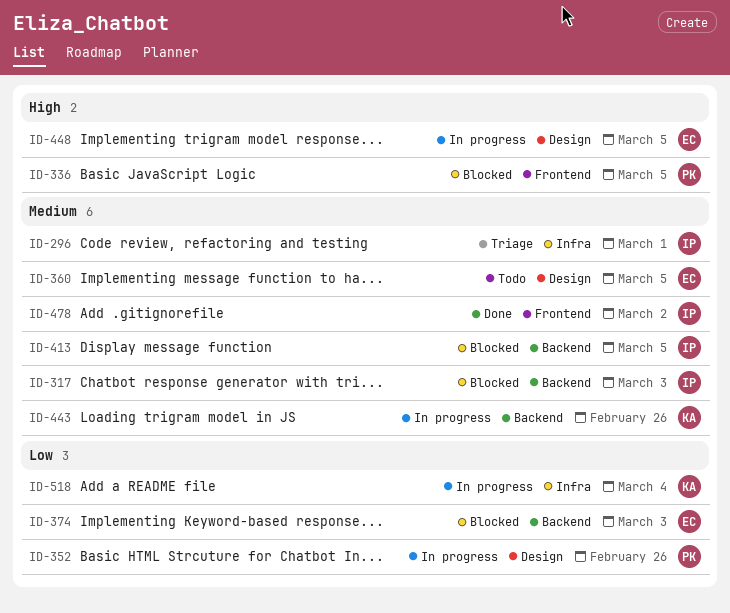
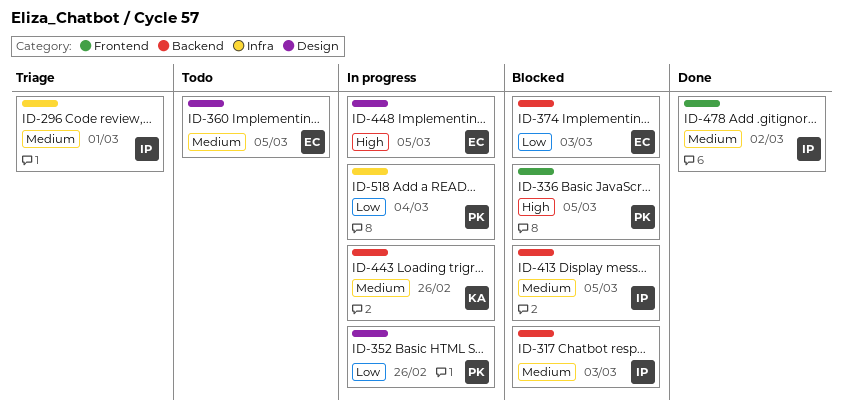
ID-518, owner: KA -> PK

